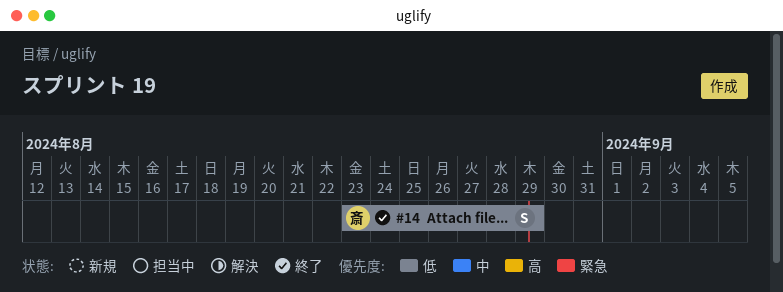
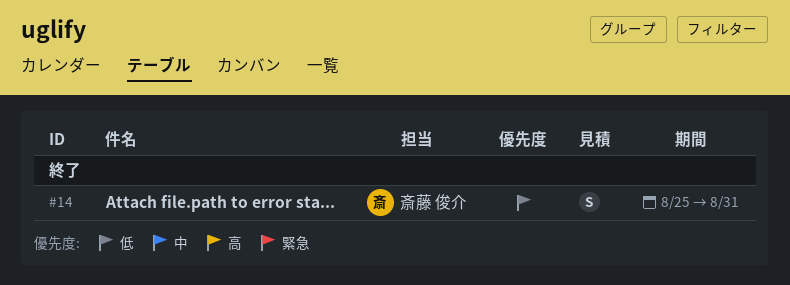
#14, start: Aug 23 -> Aug 25
#14, due: Aug 29 -> Aug 31

